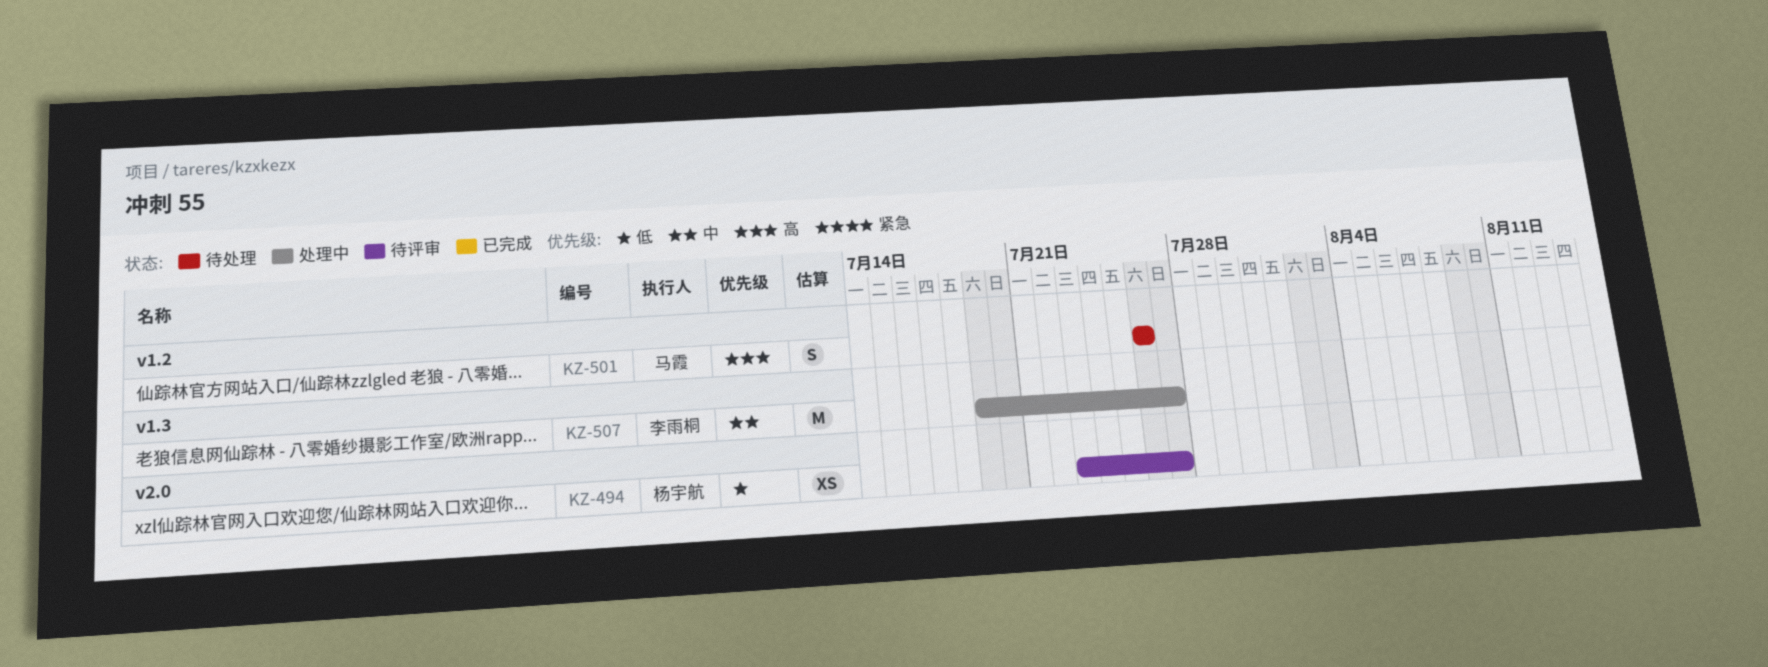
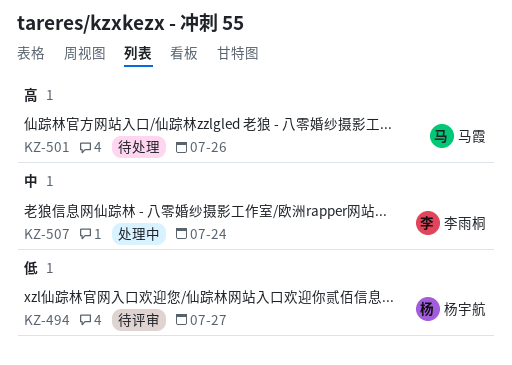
KZ-507, due: Jul 27 -> Jul 24

